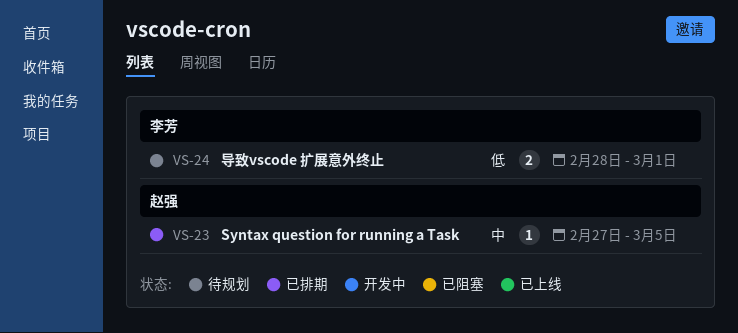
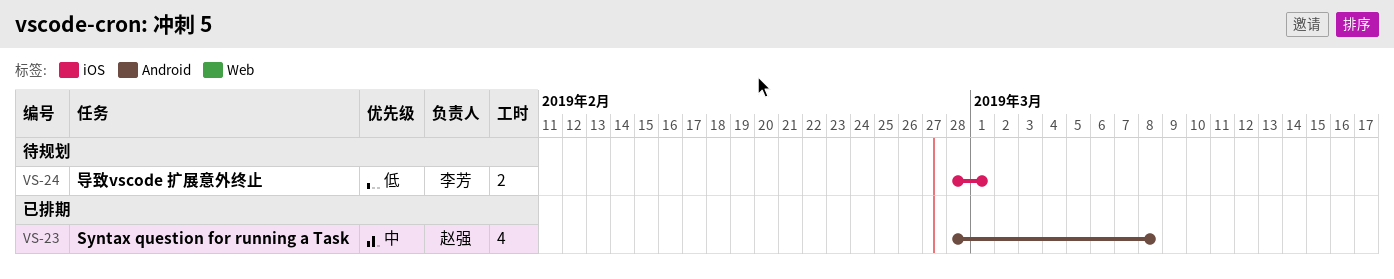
VS-23, estimate: 1 -> 4
VS-23, start: Feb 27 -> Feb 28
VS-23, due: Mar 5 -> Mar 8

